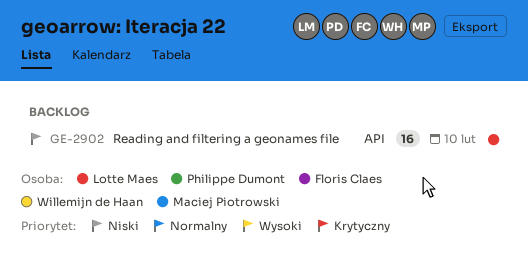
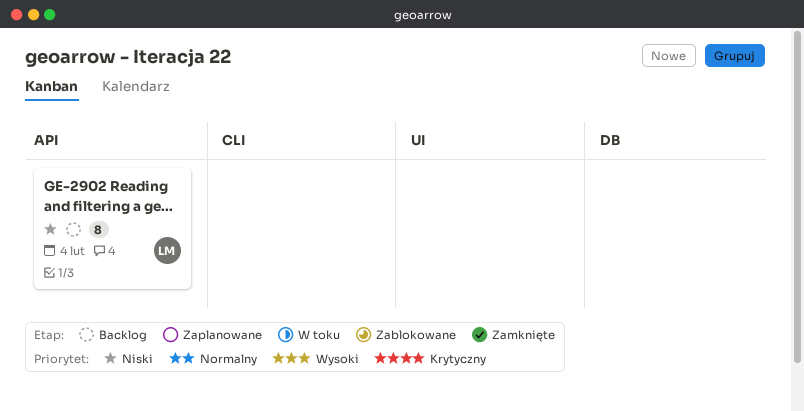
GE-2902, estimate: 16 -> 8
GE-2902, due: Feb 10 -> Feb 4

